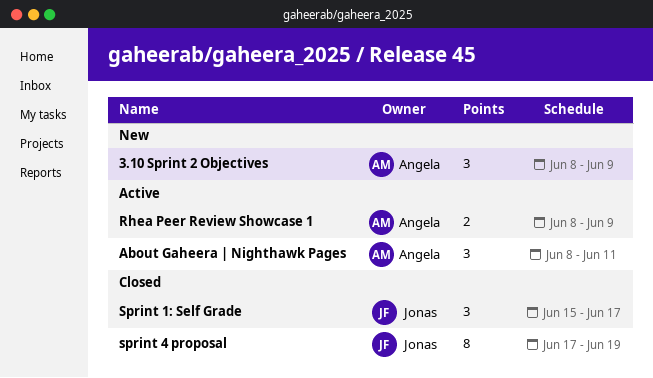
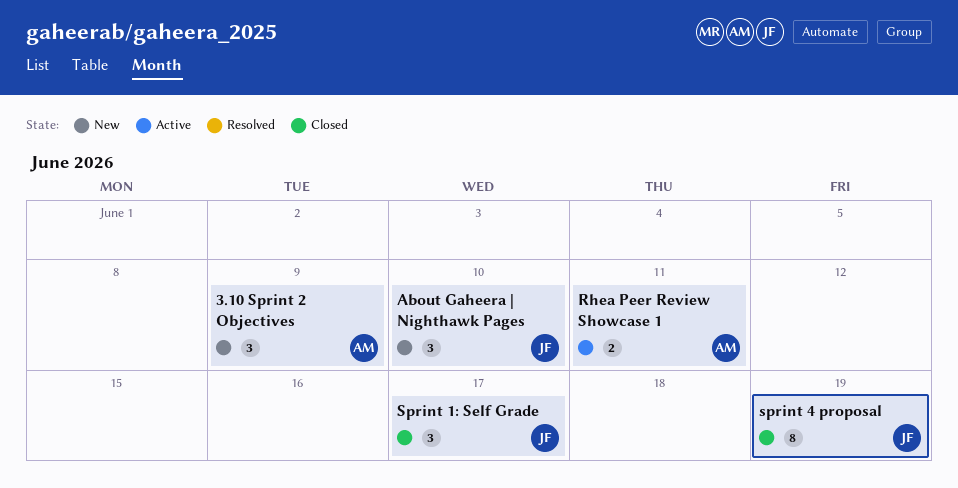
About Gaheera | Nighthawk Pages, status: Active -> New
About Gaheera | Nighthawk Pages, owner: Angela -> Jonas
About Gaheera | Nighthawk Pages, due: Jun 11 -> Jun 10
Rhea Peer Review Showcase 1, due: Jun 9 -> Jun 11

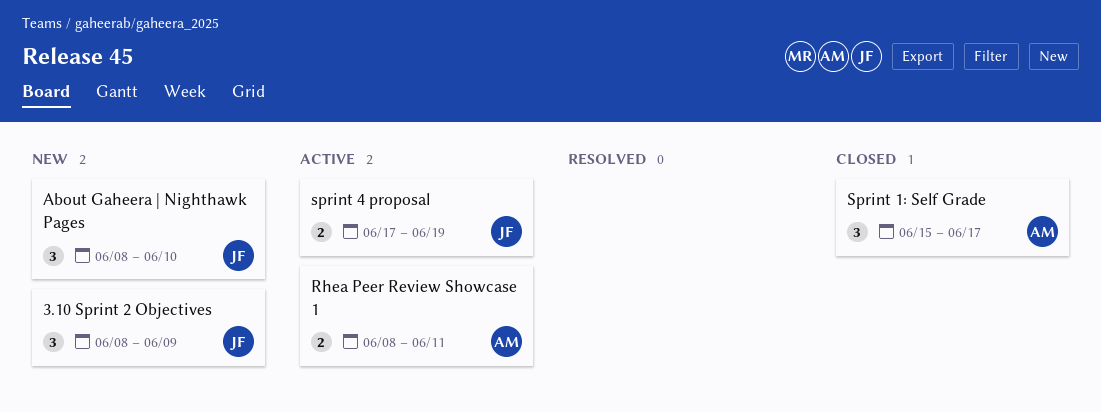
3.10 Sprint 2 Objectives, owner: AM -> JF
Sprint 1: Self Grade, owner: JF -> AM
sprint 4 proposal, status: Closed -> Active
sprint 4 proposal, estimate: 8 -> 2

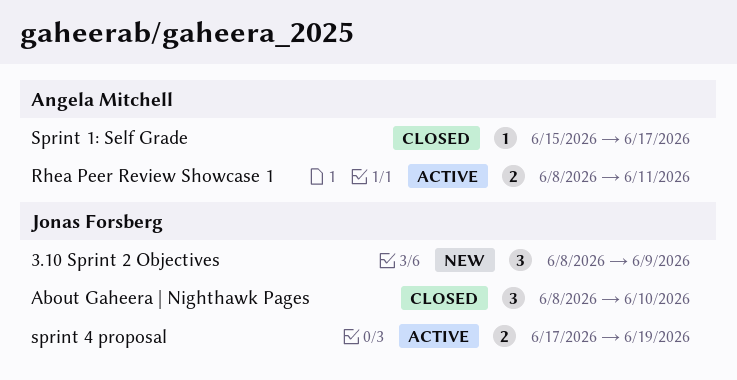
About Gaheera | Nighthawk Pages, status: New -> Closed
Sprint 1: Self Grade, estimate: 3 -> 1

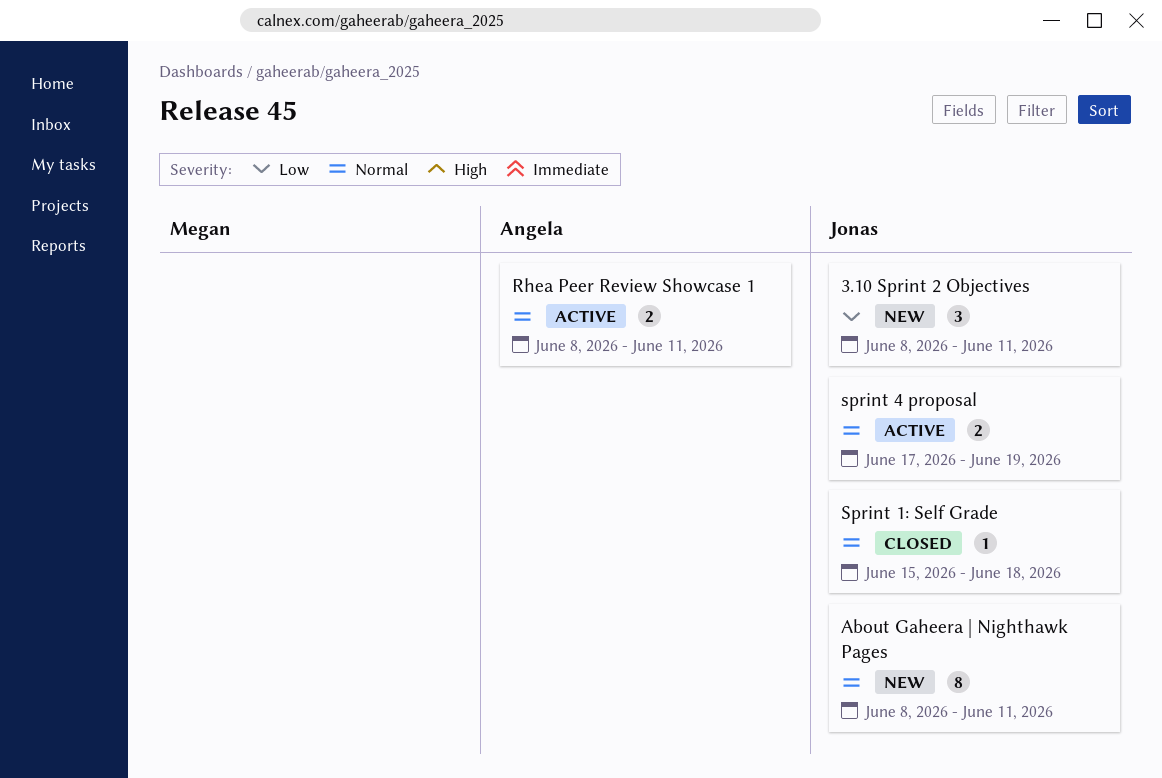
3.10 Sprint 2 Objectives, due: Jun 9 -> Jun 11
About Gaheera | Nighthawk Pages, status: Closed -> New
About Gaheera | Nighthawk Pages, estimate: 3 -> 8
About Gaheera | Nighthawk Pages, due: Jun 10 -> Jun 11
Sprint 1: Self Grade, owner: Angela Mitchell -> Jonas Forsberg
Sprint 1: Self Grade, due: Jun 17 -> Jun 18

